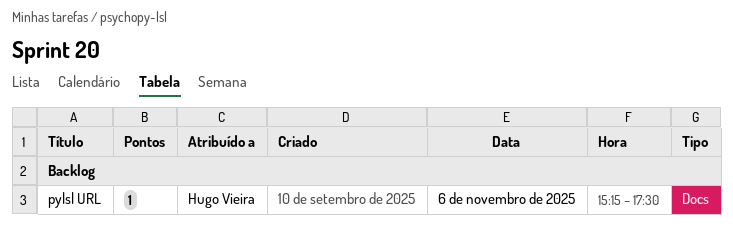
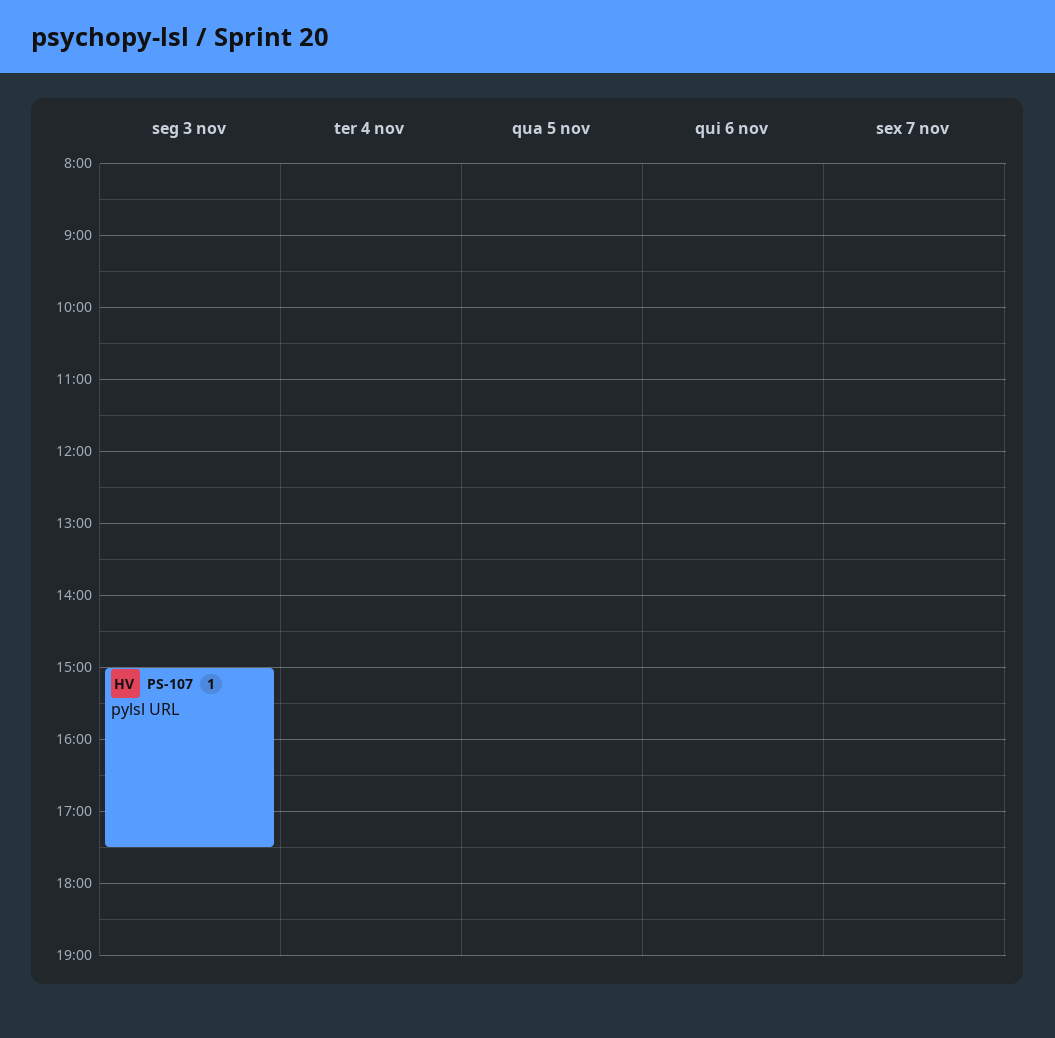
pylsl URL, day: Nov 6 -> Nov 3
pylsl URL, begins: 15:15 -> 15:00

